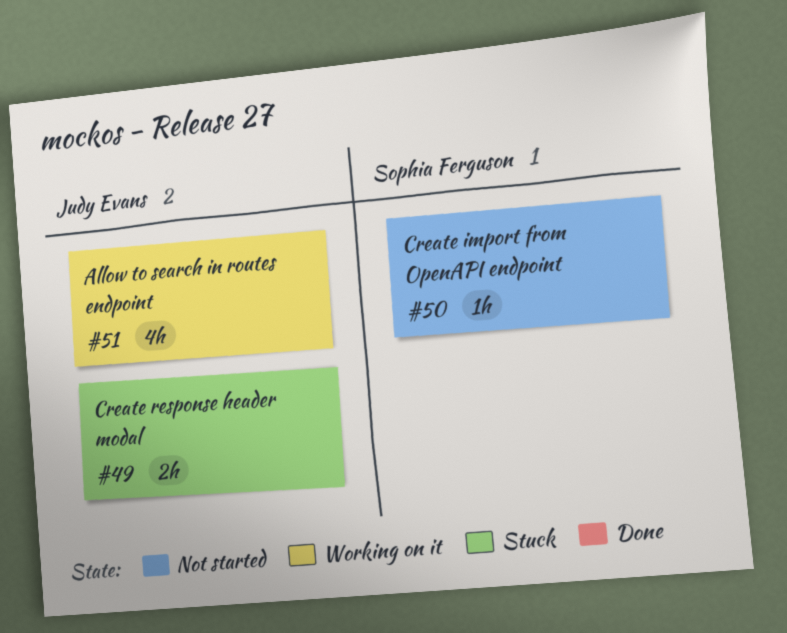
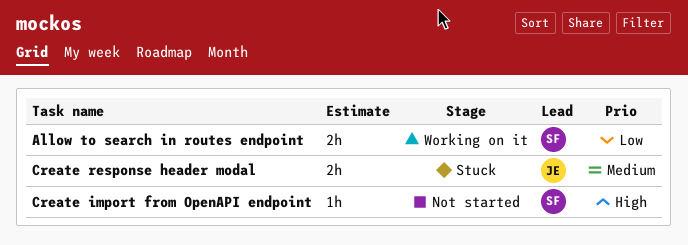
Allow to search in routes endpoint, owner: Judy Evans -> Sophia Ferguson
Allow to search in routes endpoint, estimate: 4h -> 2h

